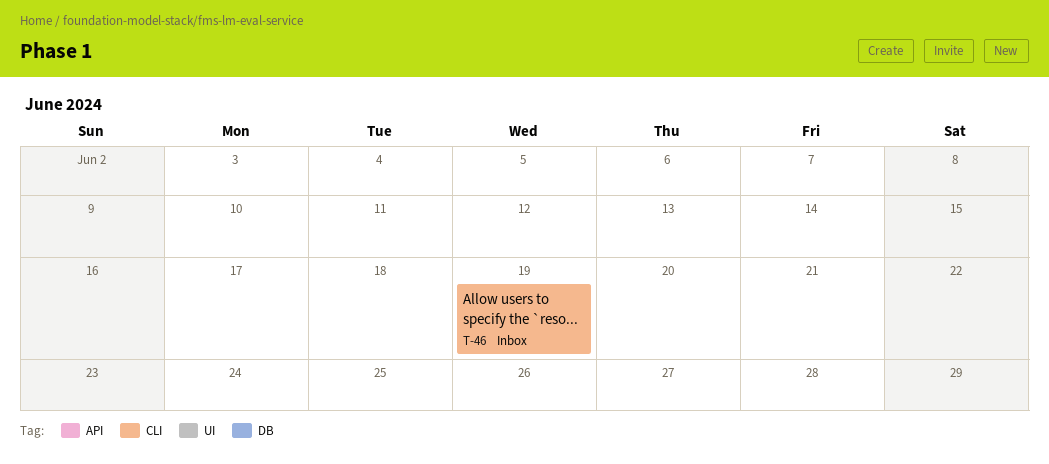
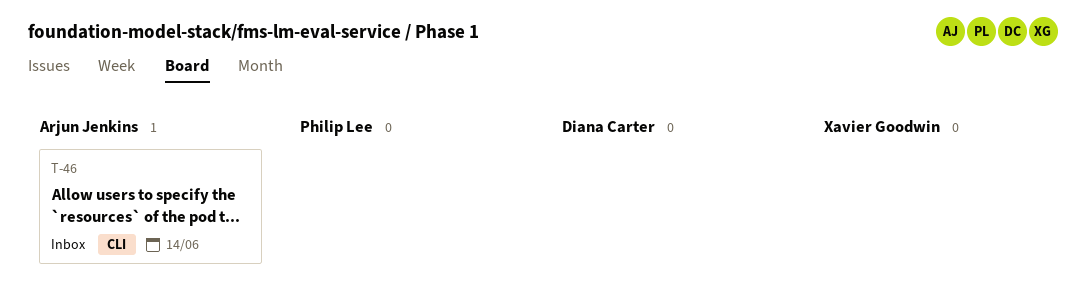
T-46, due: Jun 19 -> Jun 14

